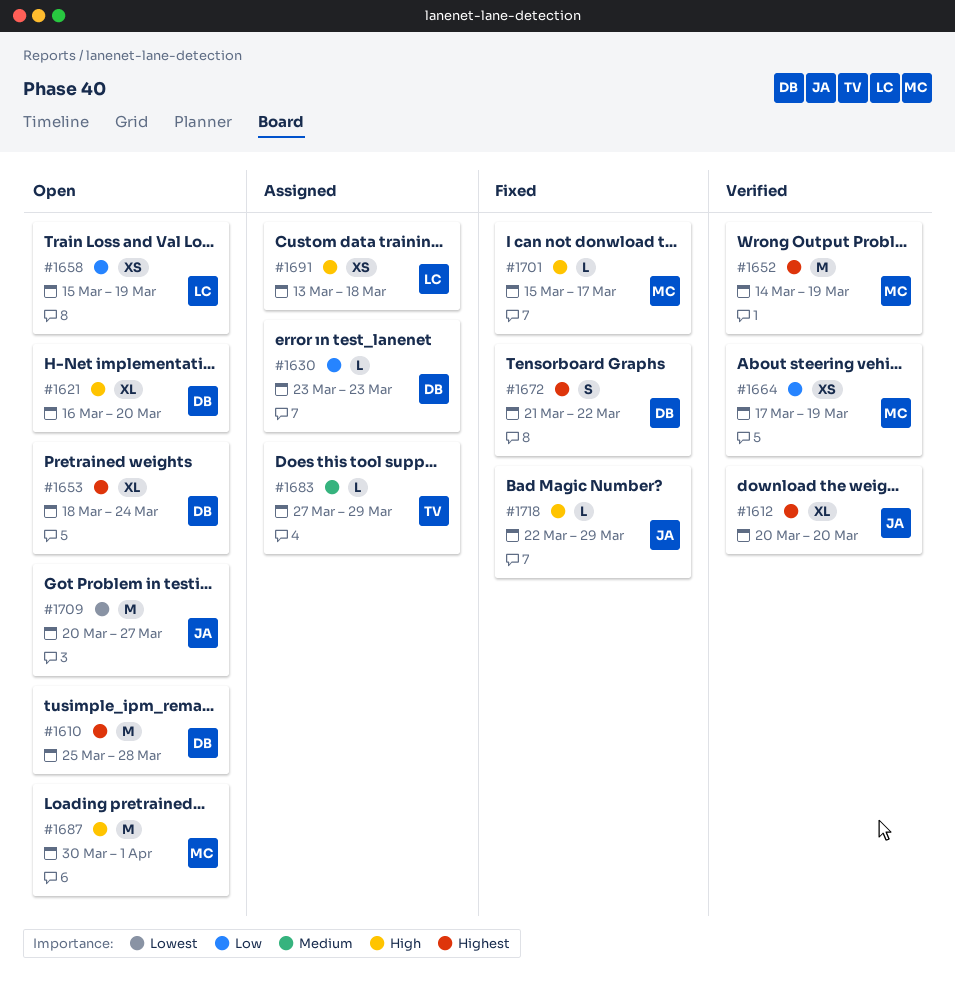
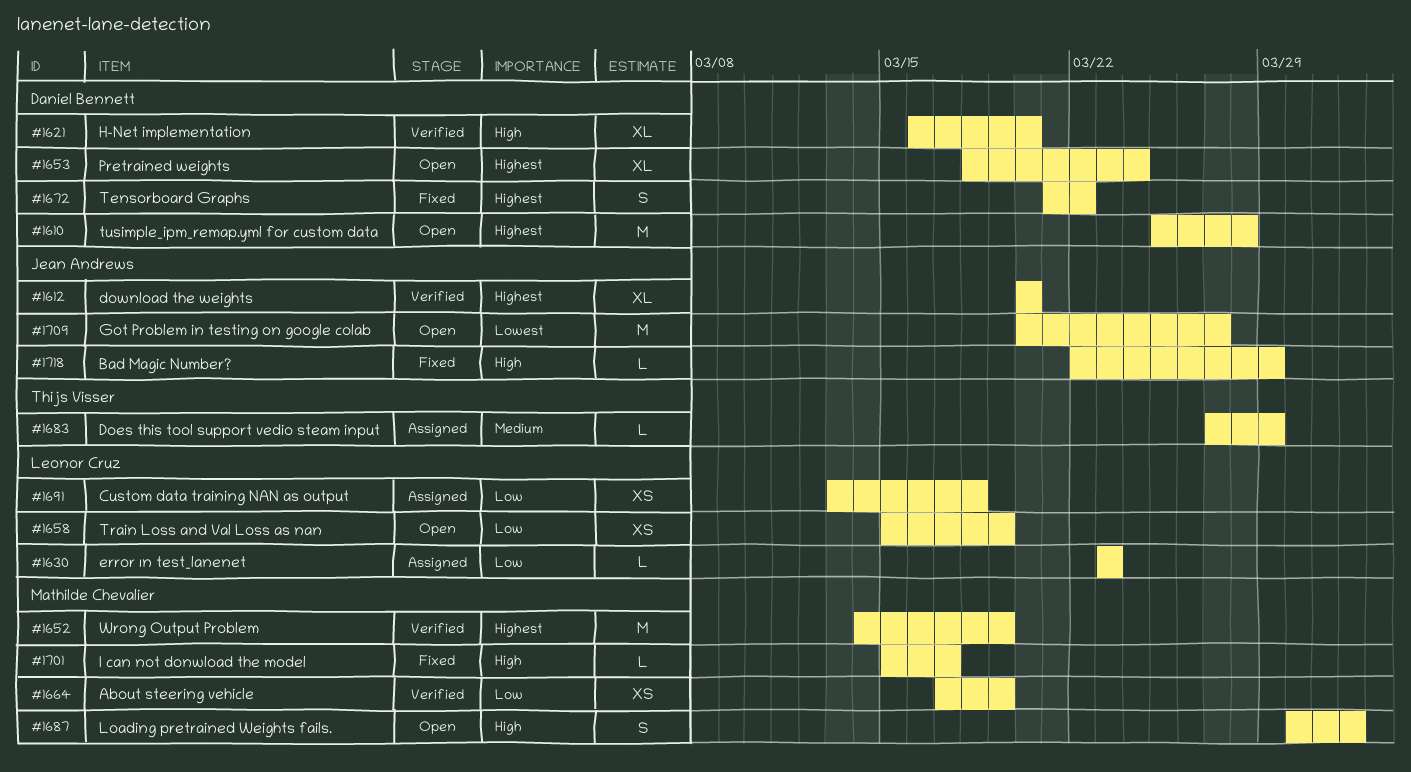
#1621, status: Open -> Verified
#1630, owner: Daniel Bennett -> Leonor Cruz
#1687, estimate: M -> S
#1691, priority: High -> Low

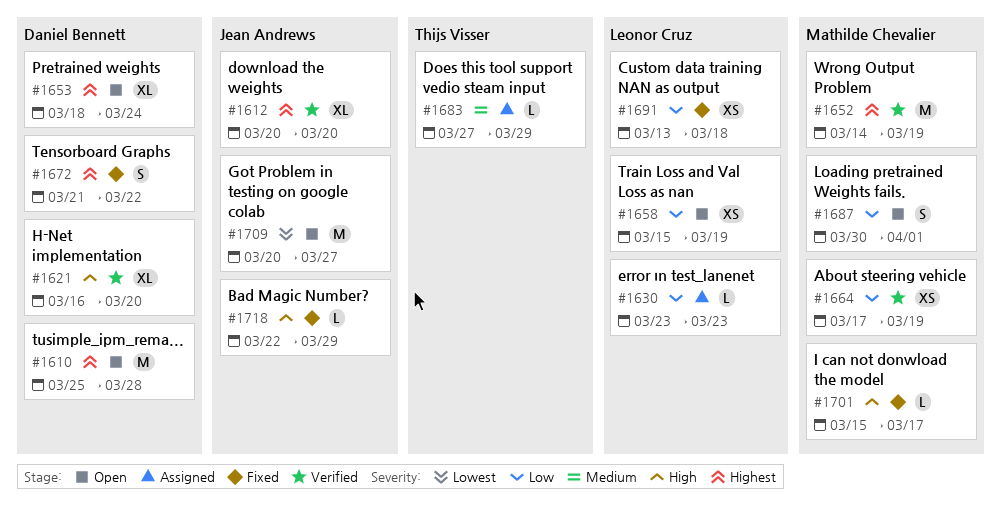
#1687, priority: High -> Low
#1691, status: Assigned -> Fixed

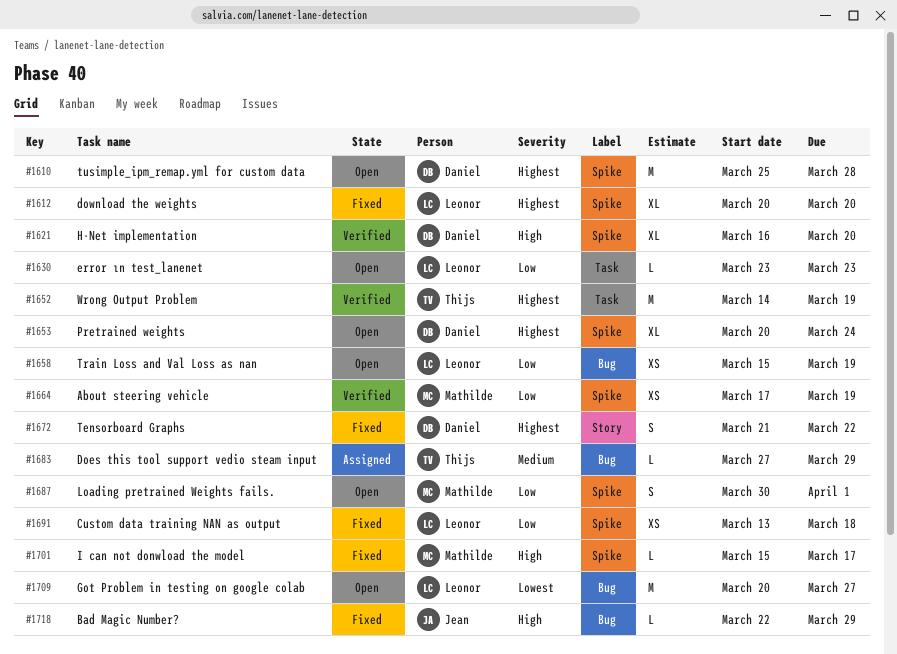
#1612, status: Verified -> Fixed
#1612, owner: Jean Andrews -> Leonor Cruz
#1630, status: Assigned -> Open
#1652, owner: Mathilde Chevalier -> Thijs Visser
#1653, start: Mar 18 -> Mar 20
#1709, owner: Jean Andrews -> Leonor Cruz

